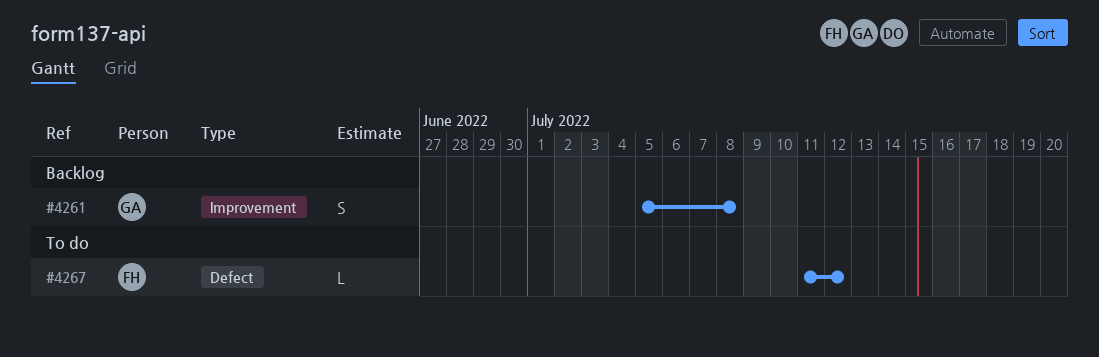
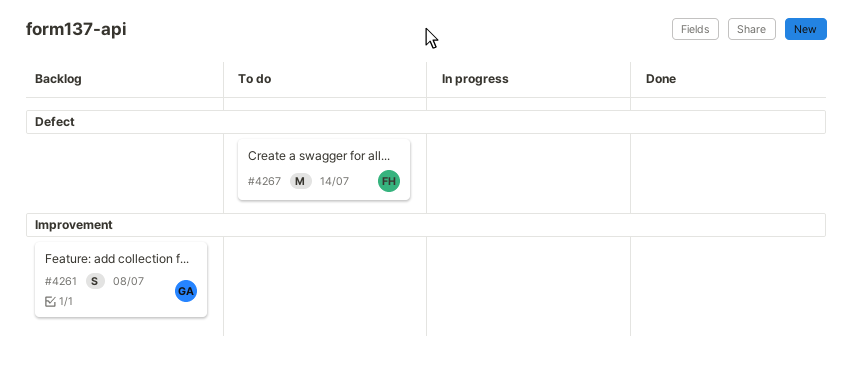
#4267, estimate: L -> M
#4267, due: Jul 12 -> Jul 14

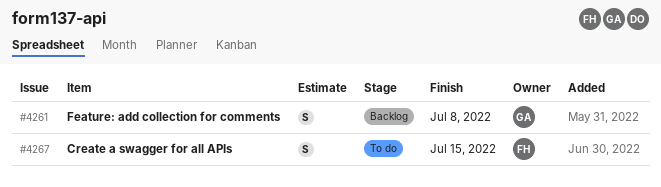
#4267, estimate: M -> S
#4267, due: Jul 14 -> Jul 15

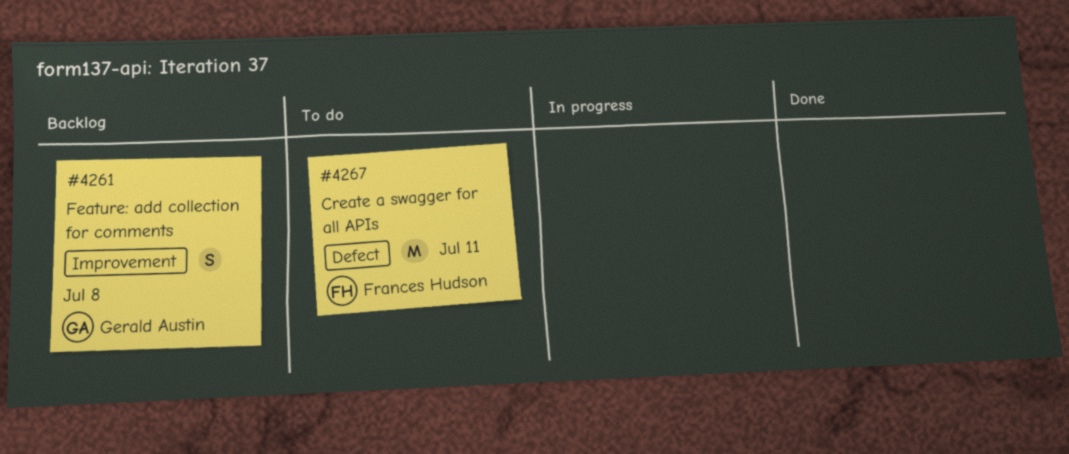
#4267, estimate: S -> M
#4267, due: Jul 15 -> Jul 11

